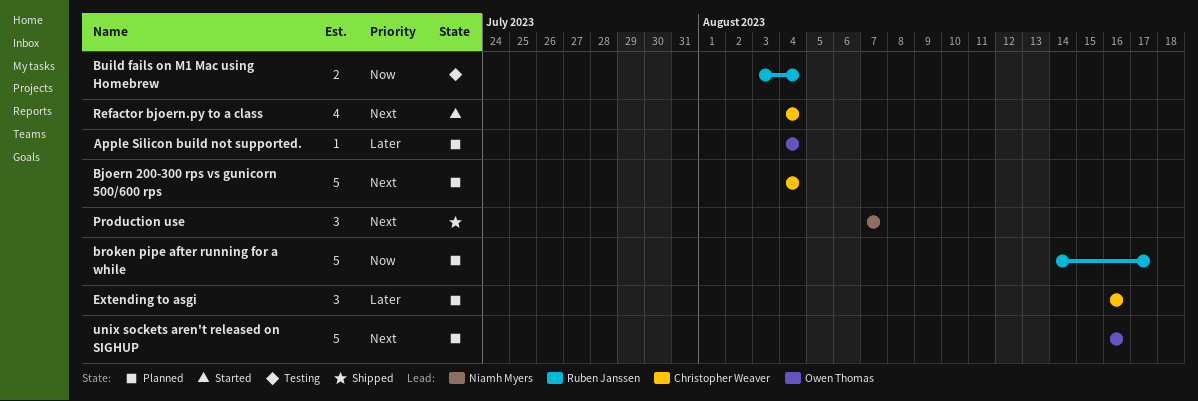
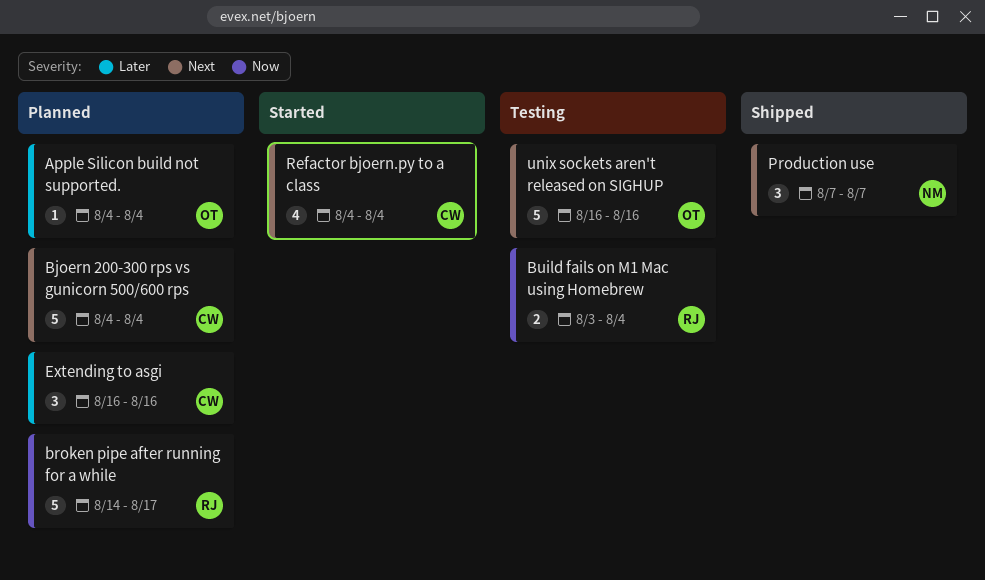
unix sockets aren't released on SIGHUP, status: Planned -> Testing

